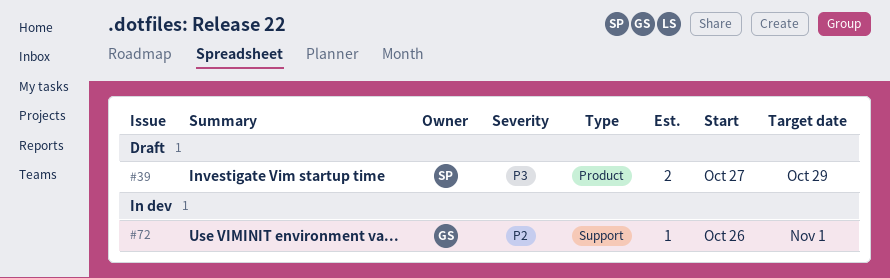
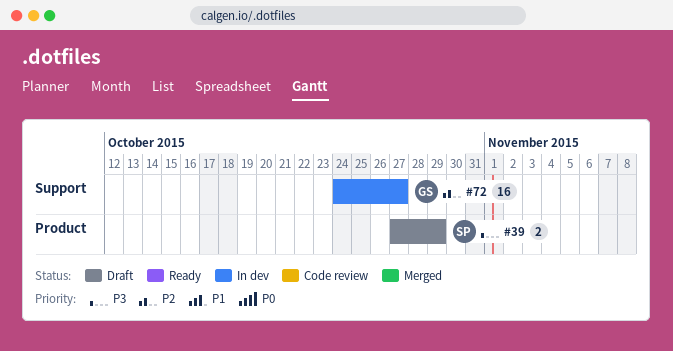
#72, estimate: 1 -> 16
#72, start: Oct 26 -> Oct 24
#72, due: Nov 1 -> Oct 27

